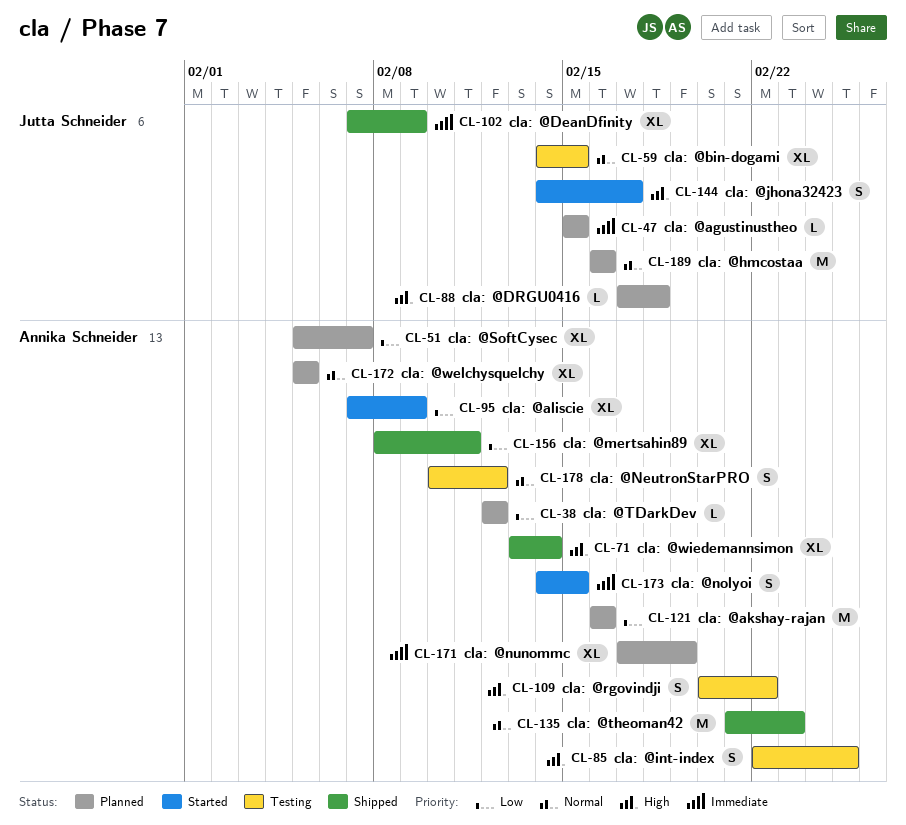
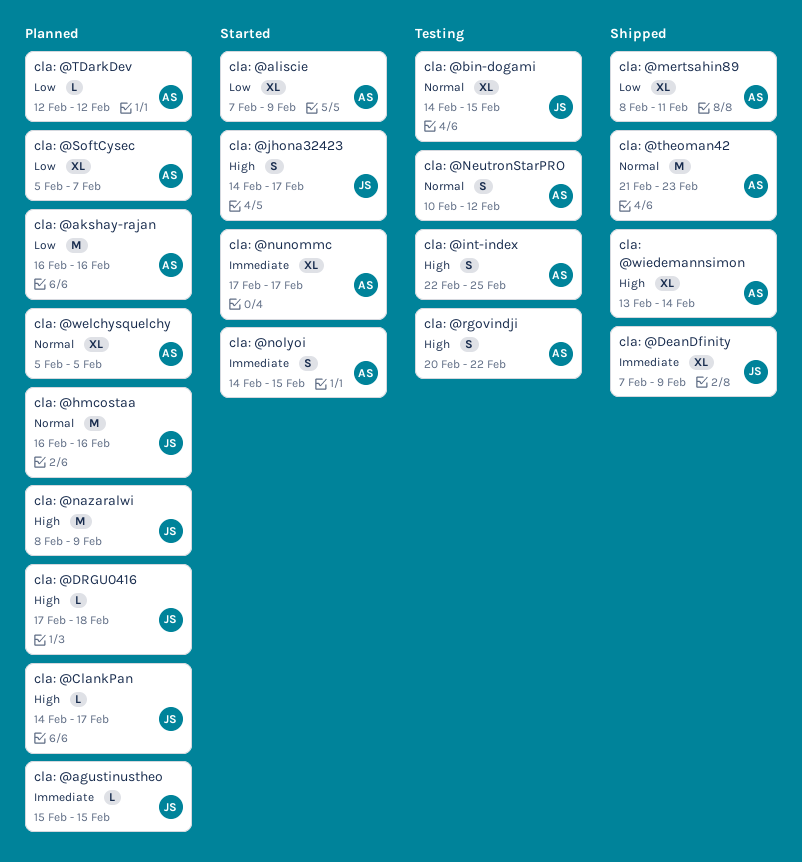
cla: @ClankPan: none -> present
cla: @nazaralwi: none -> present
cla: @nunommc, status: Planned -> Started
cla: @nunommc, due: Feb 19 -> Feb 17

